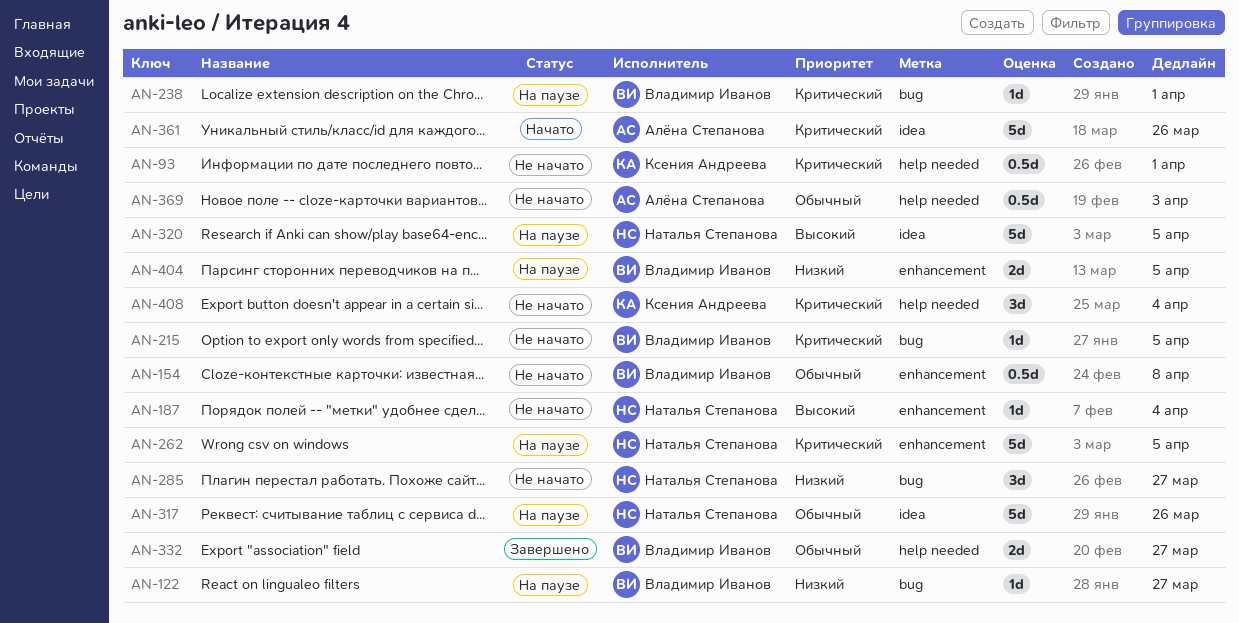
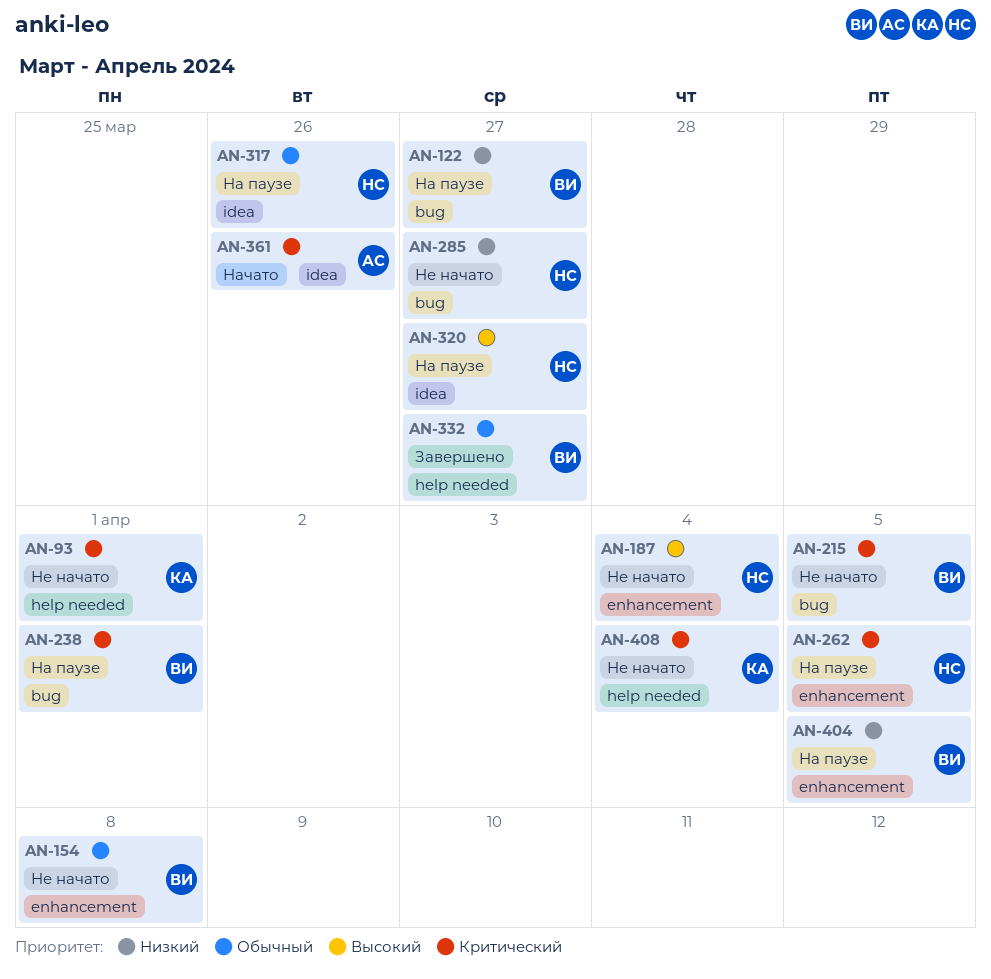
AN-320, due: Apr 5 -> Mar 27
AN-369: present -> none

